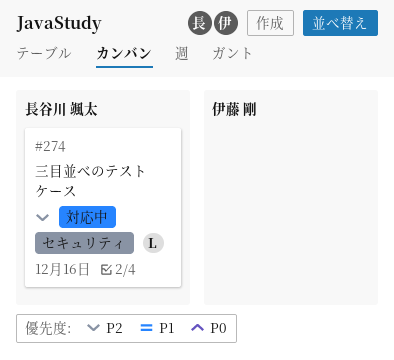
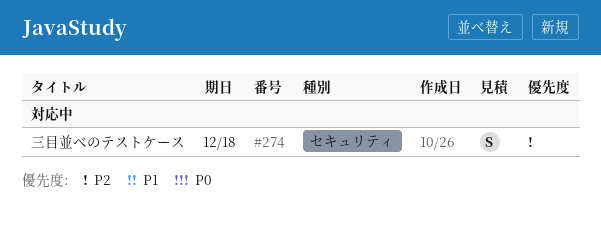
#274, estimate: L -> S
#274, due: Dec 16 -> Dec 18

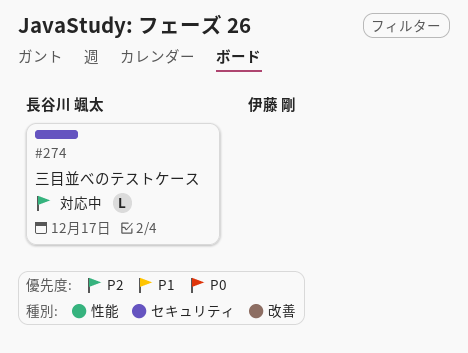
#274, estimate: S -> L
#274, due: Dec 18 -> Dec 17

